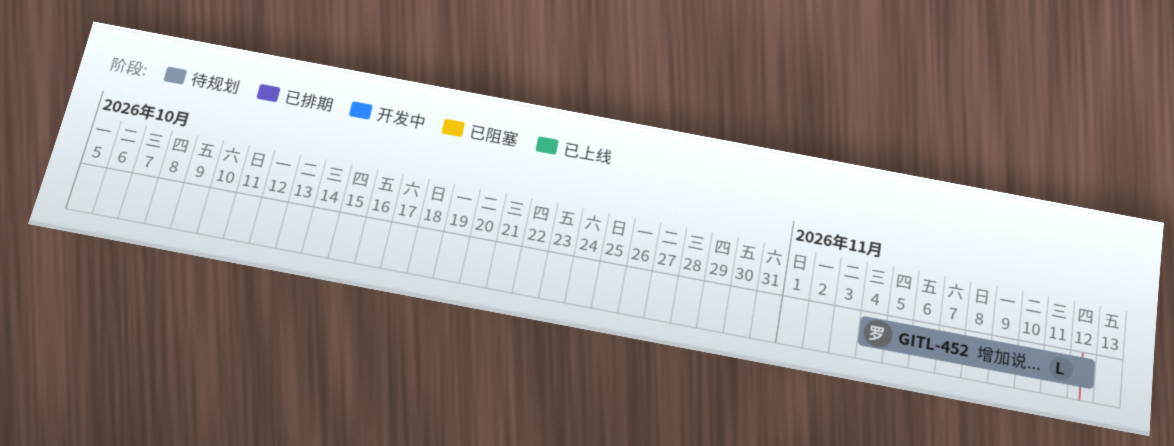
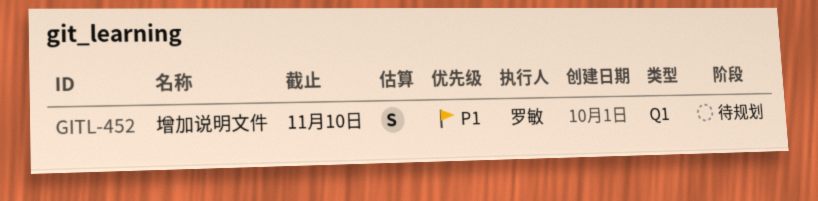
GITL-452, estimate: L -> S
GITL-452, due: Nov 12 -> Nov 10

